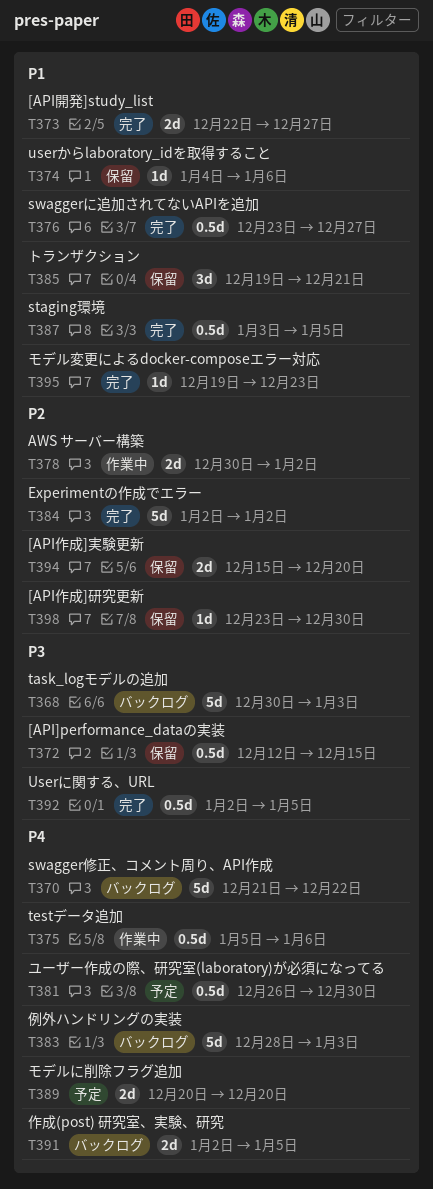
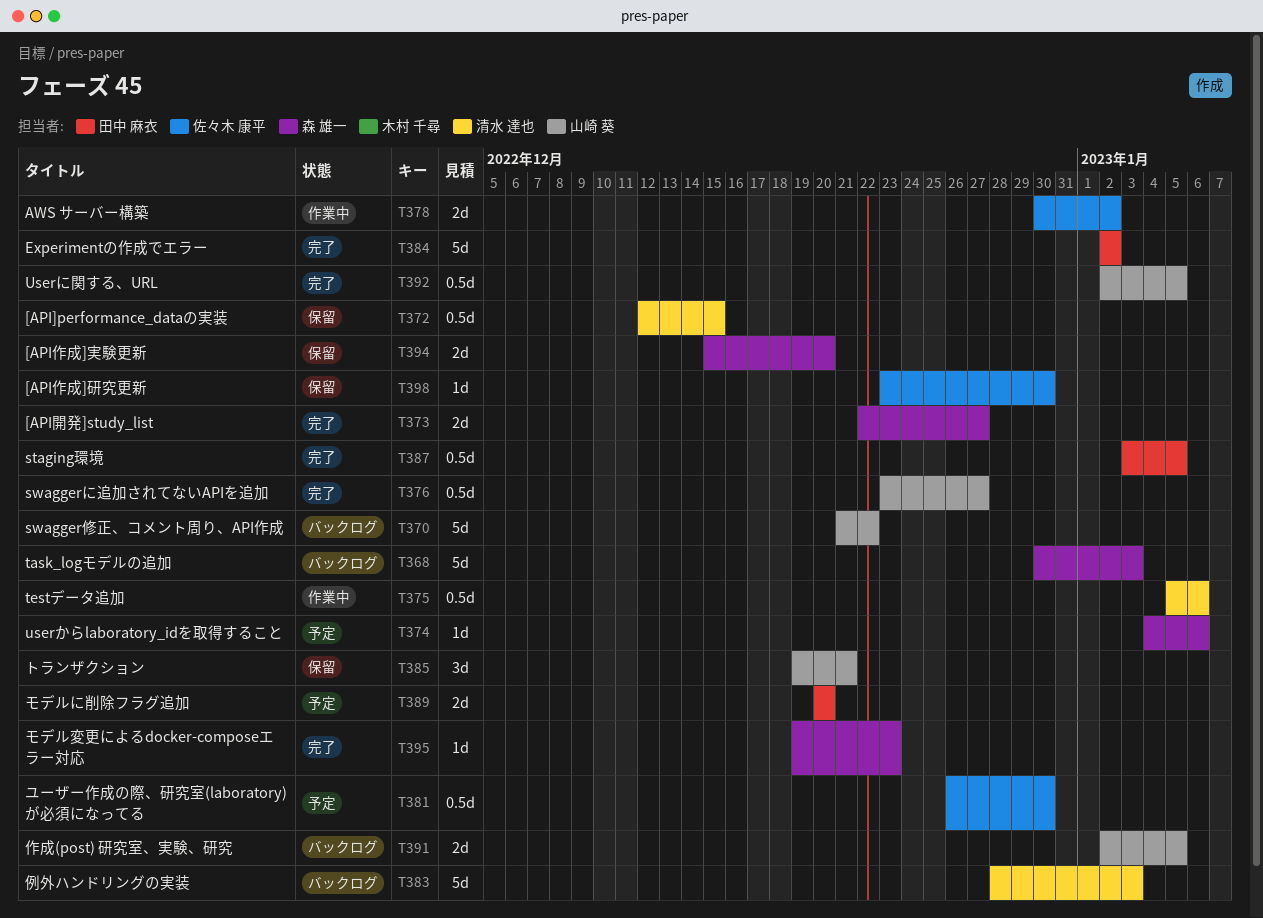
T374, status: 保留 -> 予定

